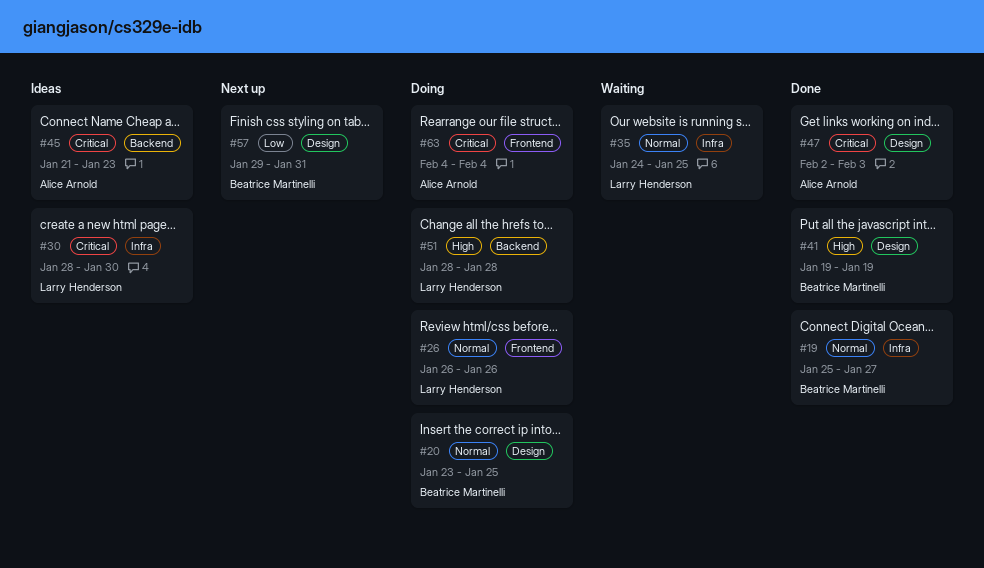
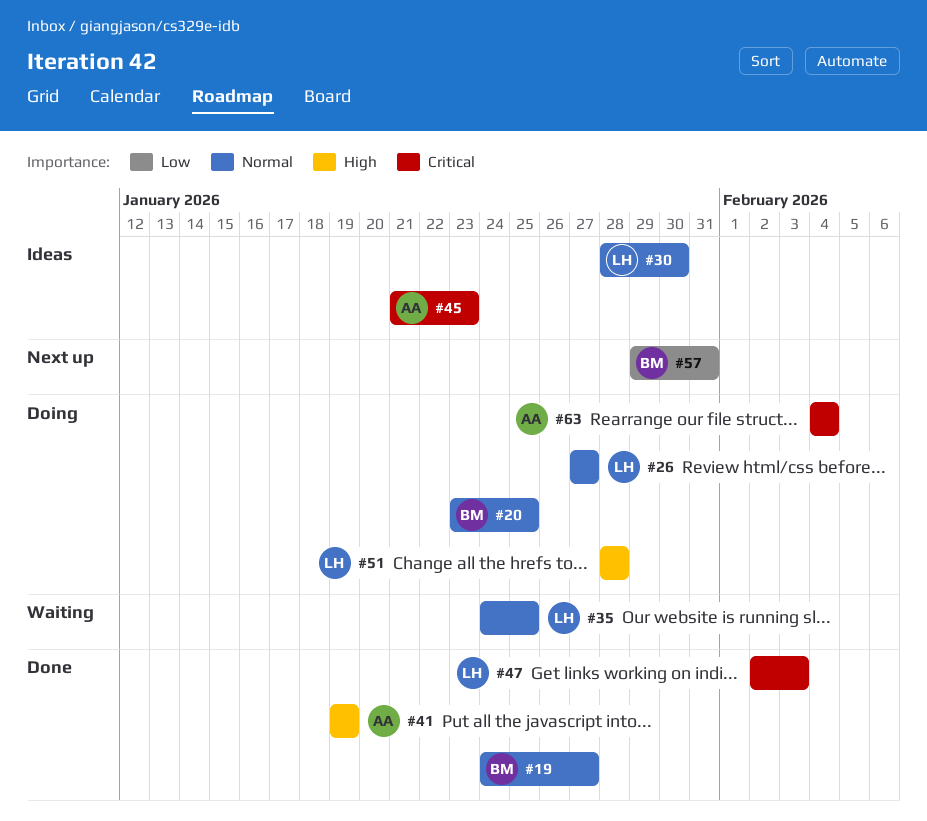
#19, start: Jan 25 -> Jan 24
#26, start: Jan 26 -> Jan 27
#26, due: Jan 26 -> Jan 27
#30, priority: Critical -> Normal
#41, owner: Beatrice Martinelli -> Alice Arnold
#47, owner: Alice Arnold -> Larry Henderson

